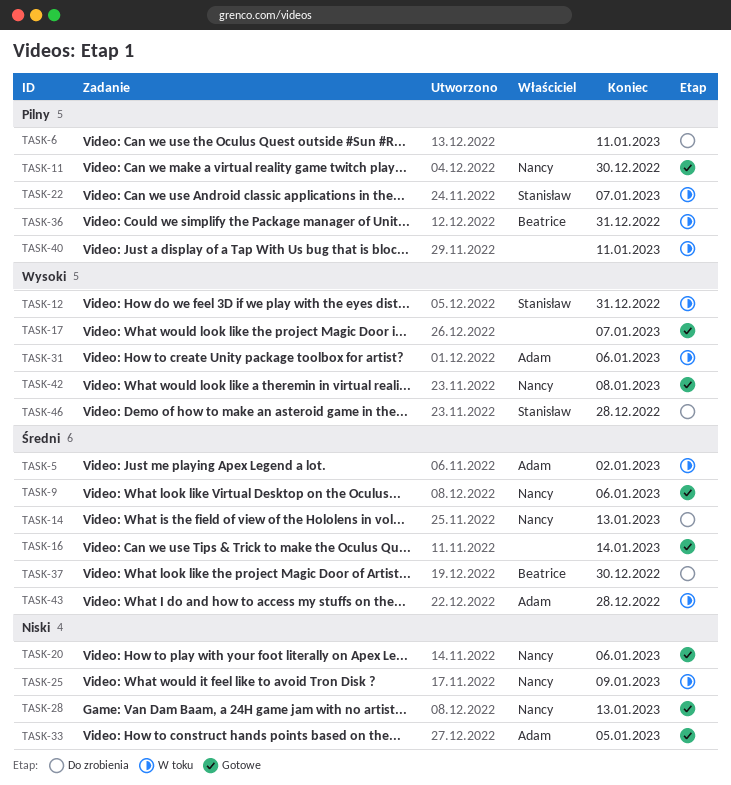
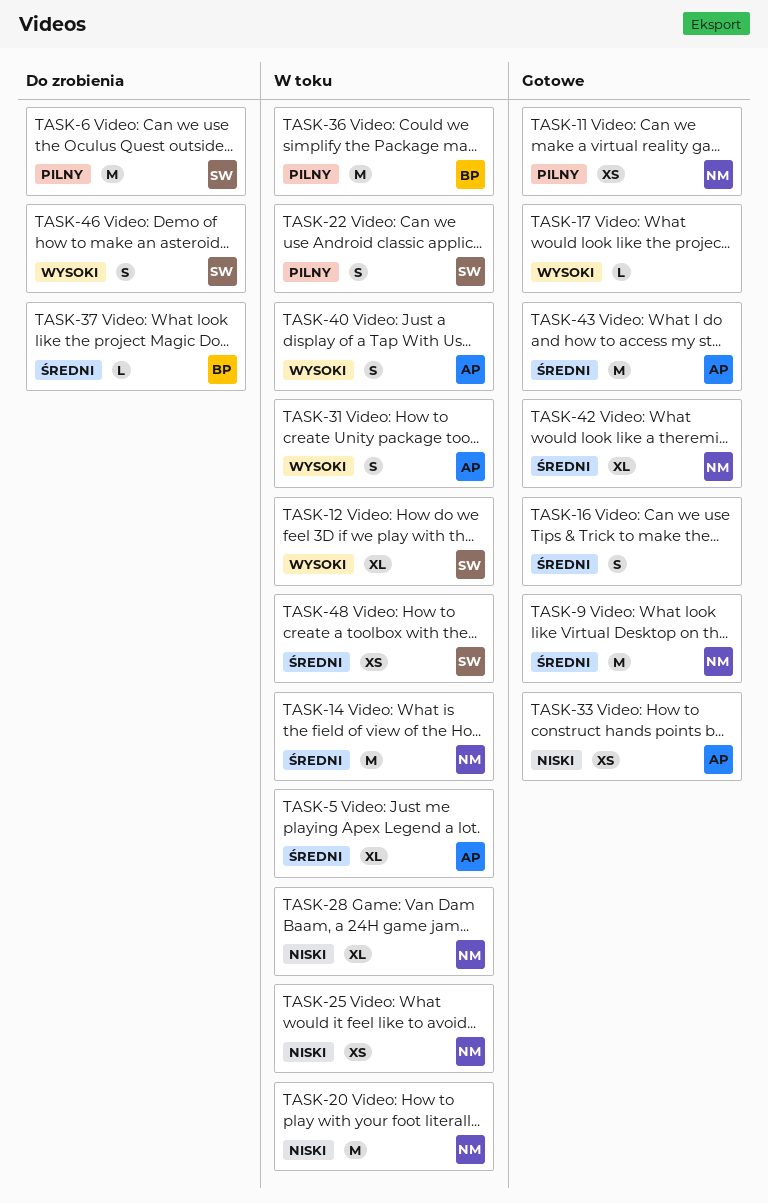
TASK-6, owner: none -> Stanisław
TASK-14, status: Do zrobienia -> W toku
TASK-20, status: Gotowe -> W toku
TASK-28, status: Gotowe -> W toku
TASK-40, owner: none -> Adam
TASK-40, priority: Pilny -> Wysoki
TASK-42, priority: Wysoki -> Średni
TASK-43, status: W toku -> Gotowe
TASK-48: none -> present

